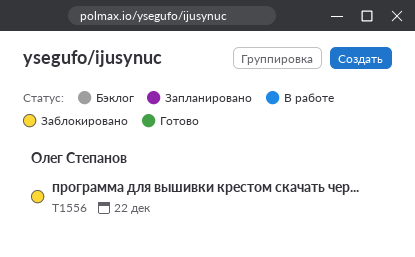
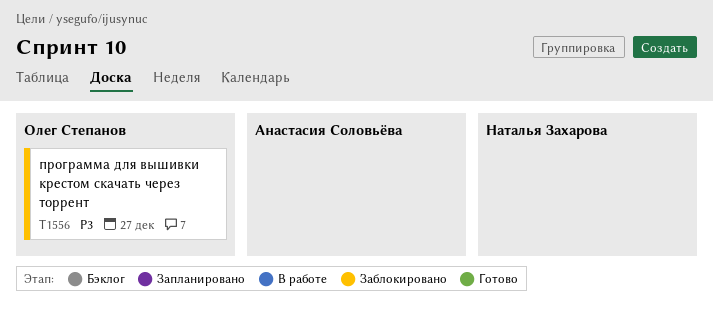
T1556, due: Dec 22 -> Dec 27

